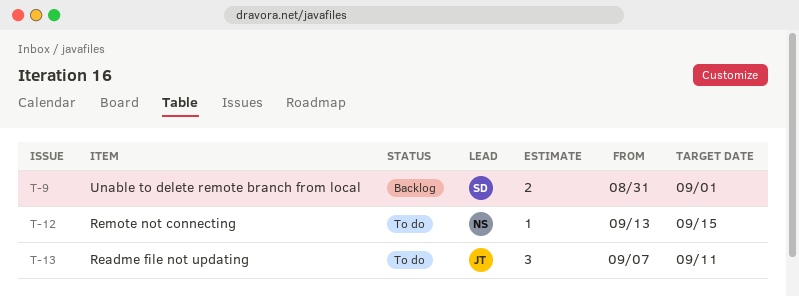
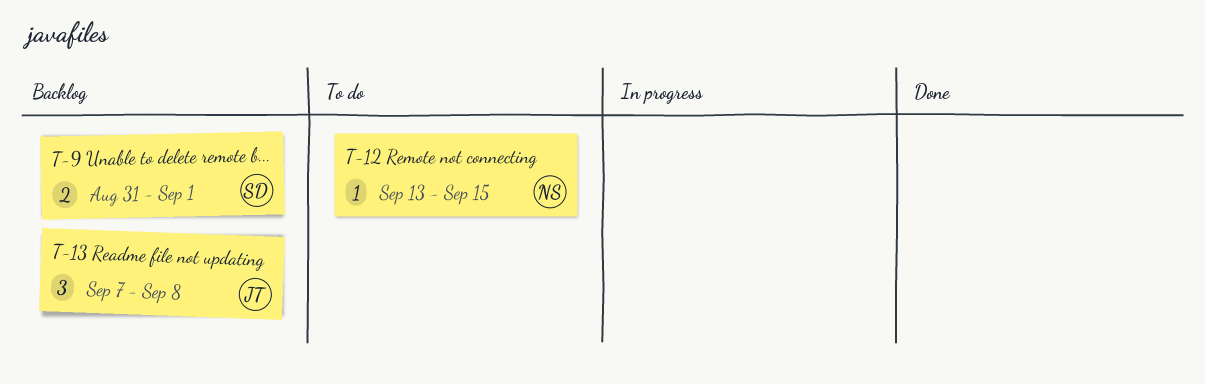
T-13, status: To do -> Backlog
T-13, due: Sep 11 -> Sep 8

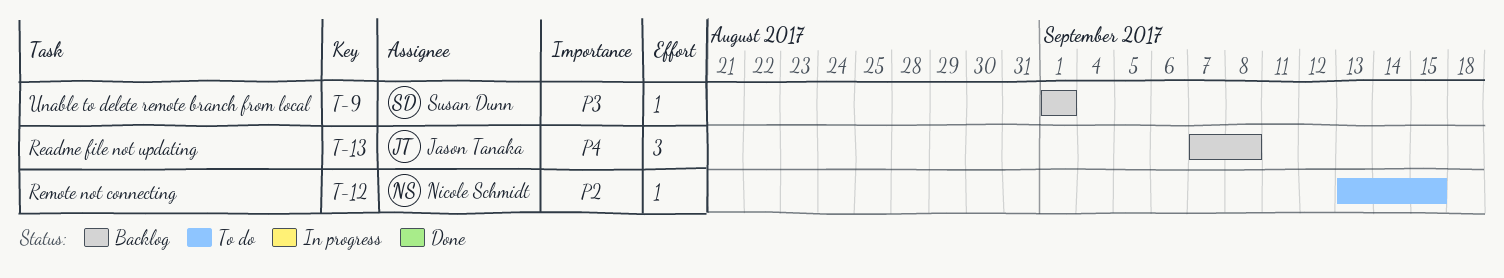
T-9, estimate: 2 -> 1
T-9, start: Aug 31 -> Sep 1

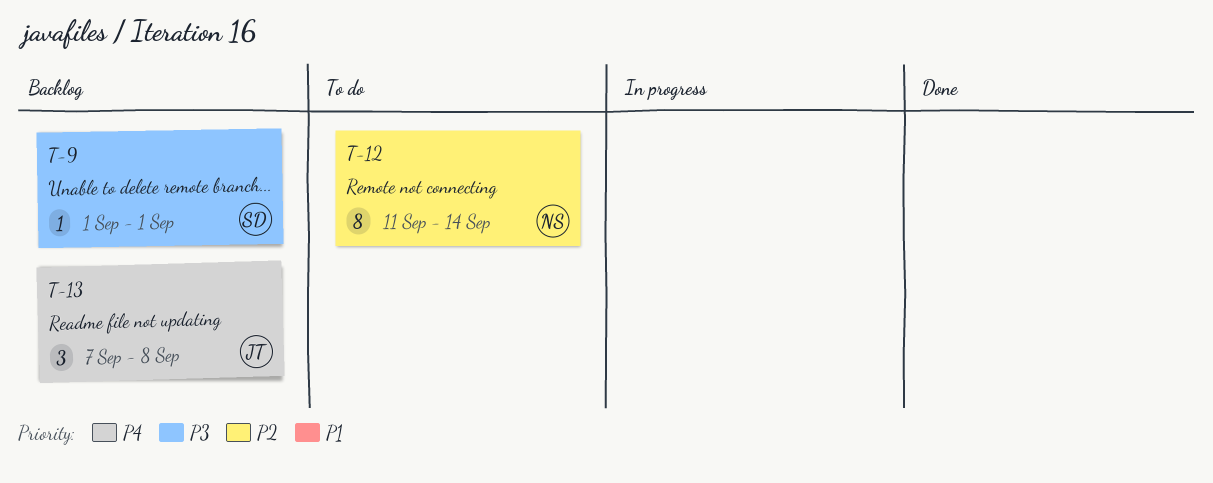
T-12, estimate: 1 -> 8
T-12, start: Sep 13 -> Sep 11
T-12, due: Sep 15 -> Sep 14

